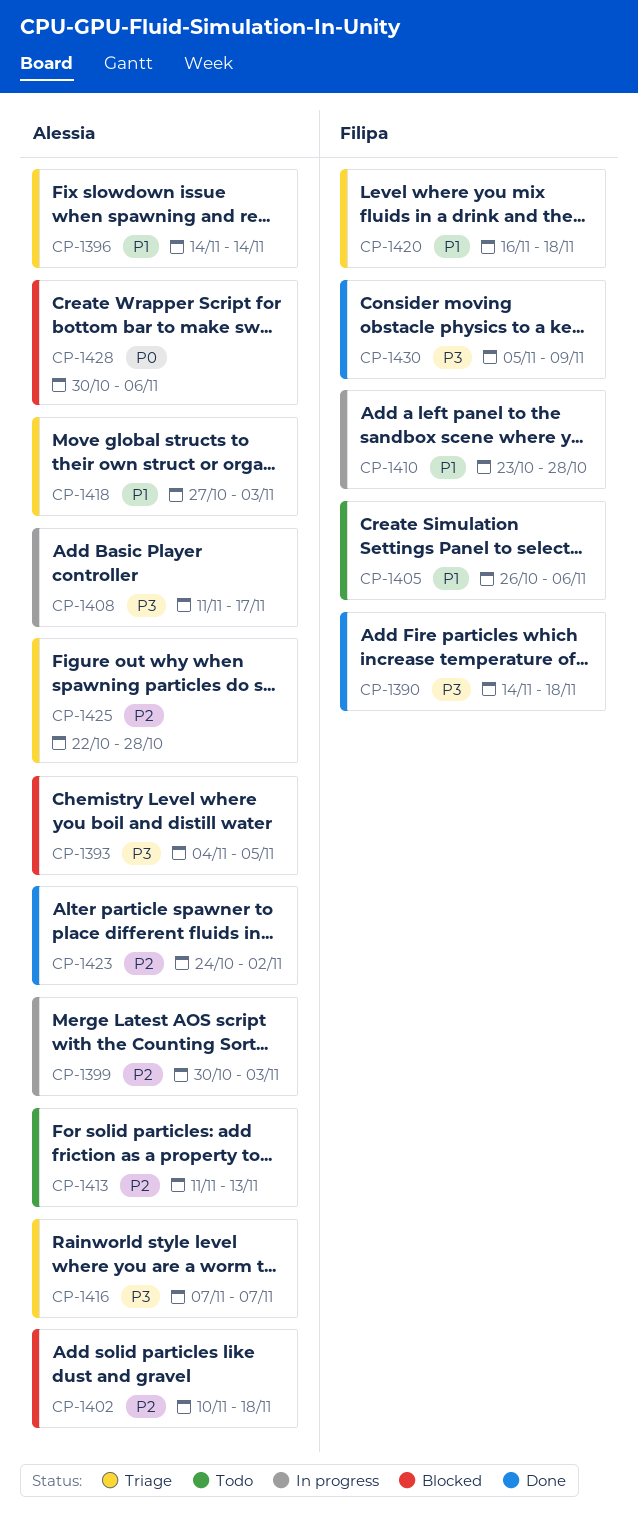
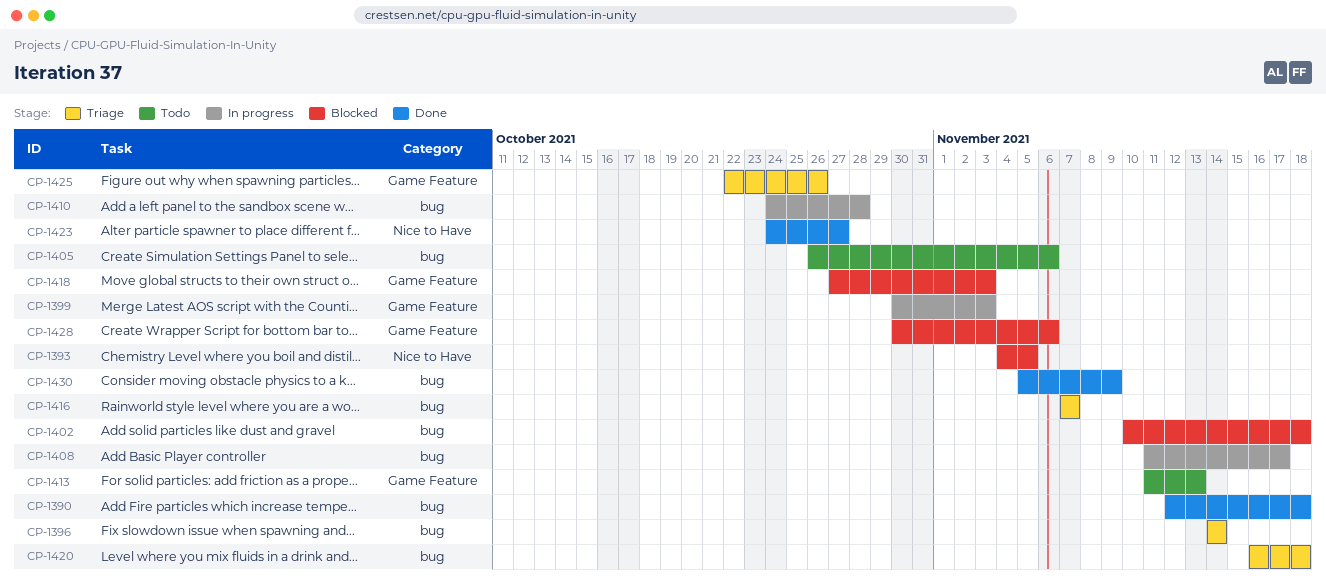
CP-1390, start: Nov 14 -> Nov 12
CP-1410, start: Oct 23 -> Oct 24
CP-1418, status: Triage -> Blocked
CP-1423, due: Nov 2 -> Oct 27
CP-1425, due: Oct 28 -> Oct 26

